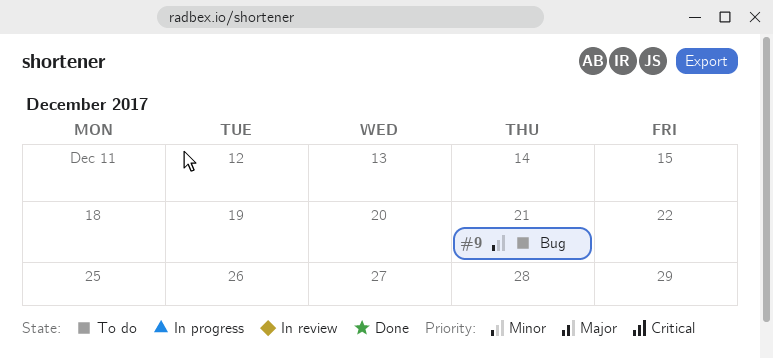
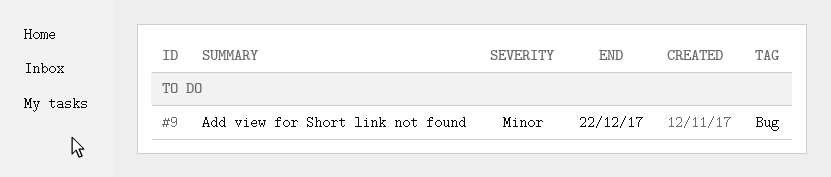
#9, due: Dec 21 -> Dec 22

